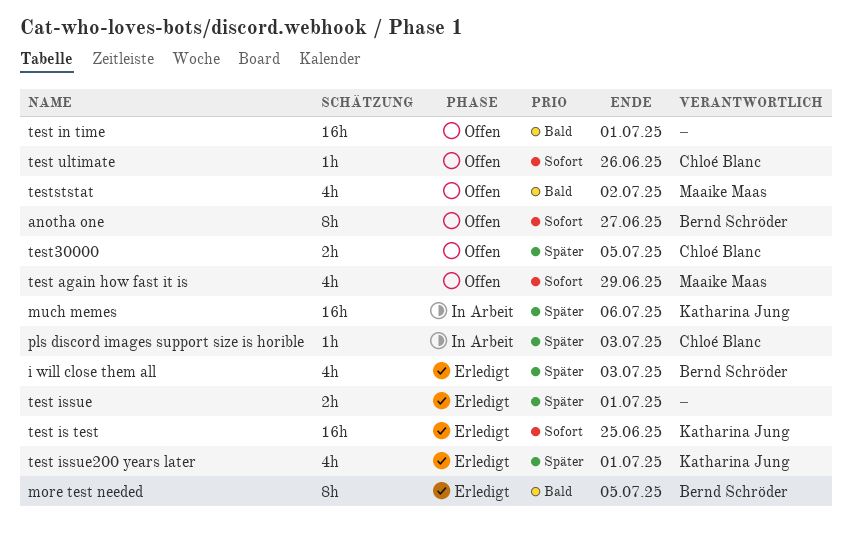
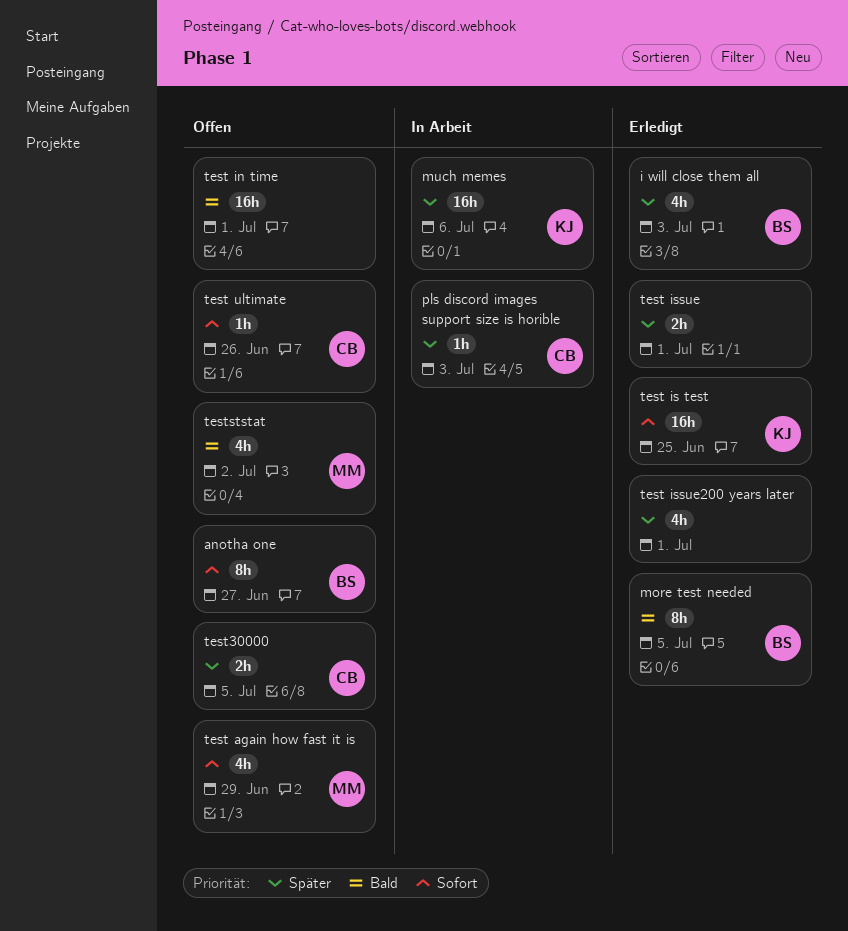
test issue200 years later, owner: Katharina Jung -> none

